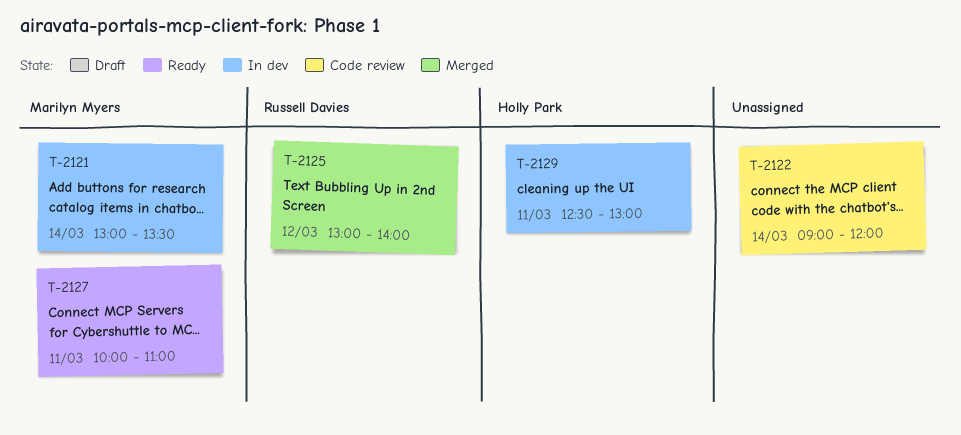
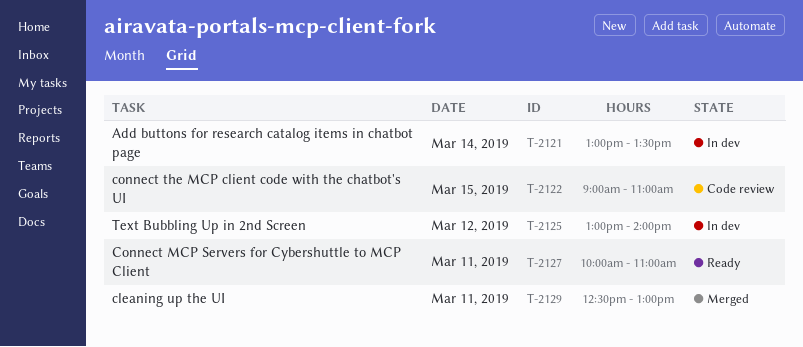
T-2122, day: Mar 14 -> Mar 15
T-2122, ends: 12:00 -> 11:00
T-2125, status: Merged -> In dev
T-2129, status: In dev -> Merged

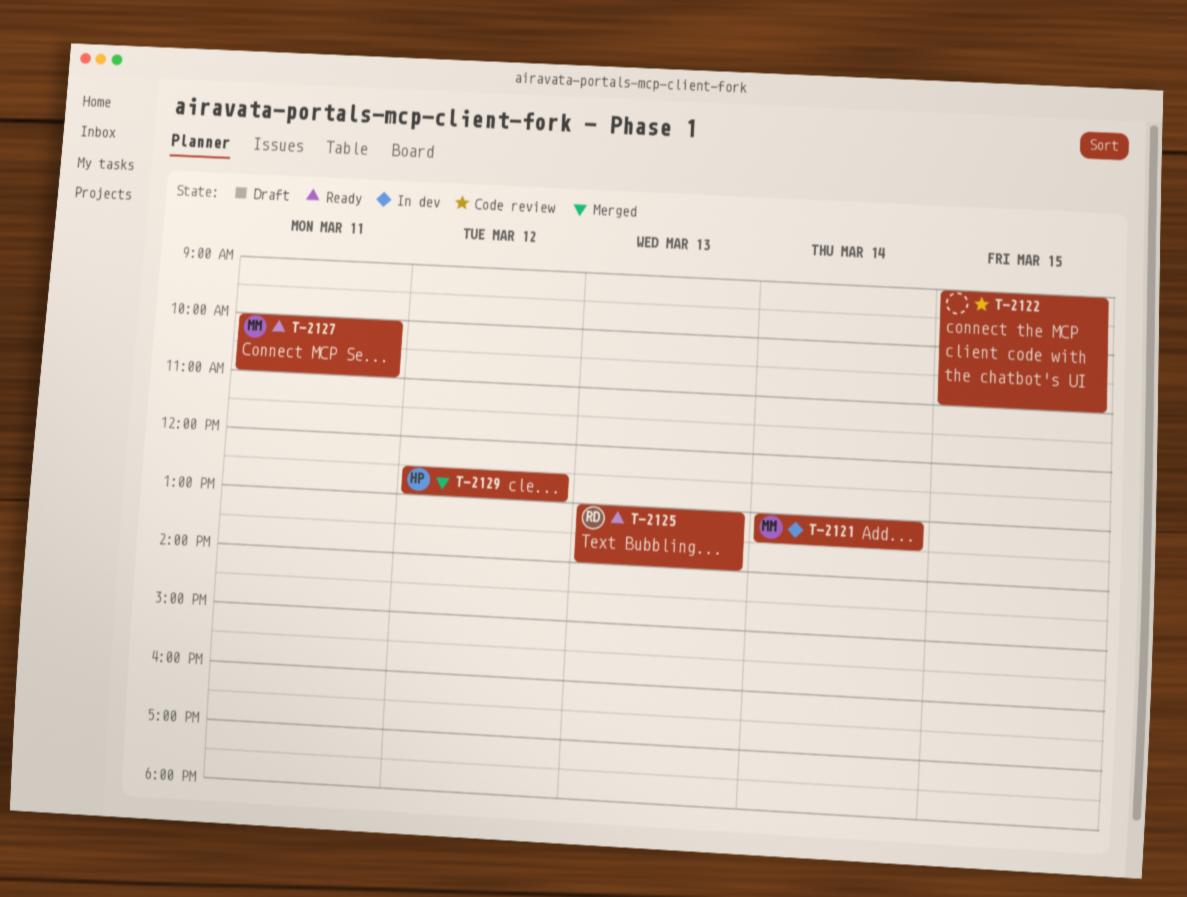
T-2125, status: In dev -> Ready
T-2125, day: Mar 12 -> Mar 13
T-2129, day: Mar 11 -> Mar 12

